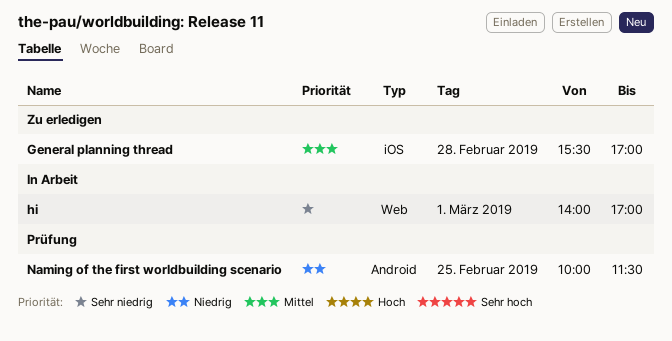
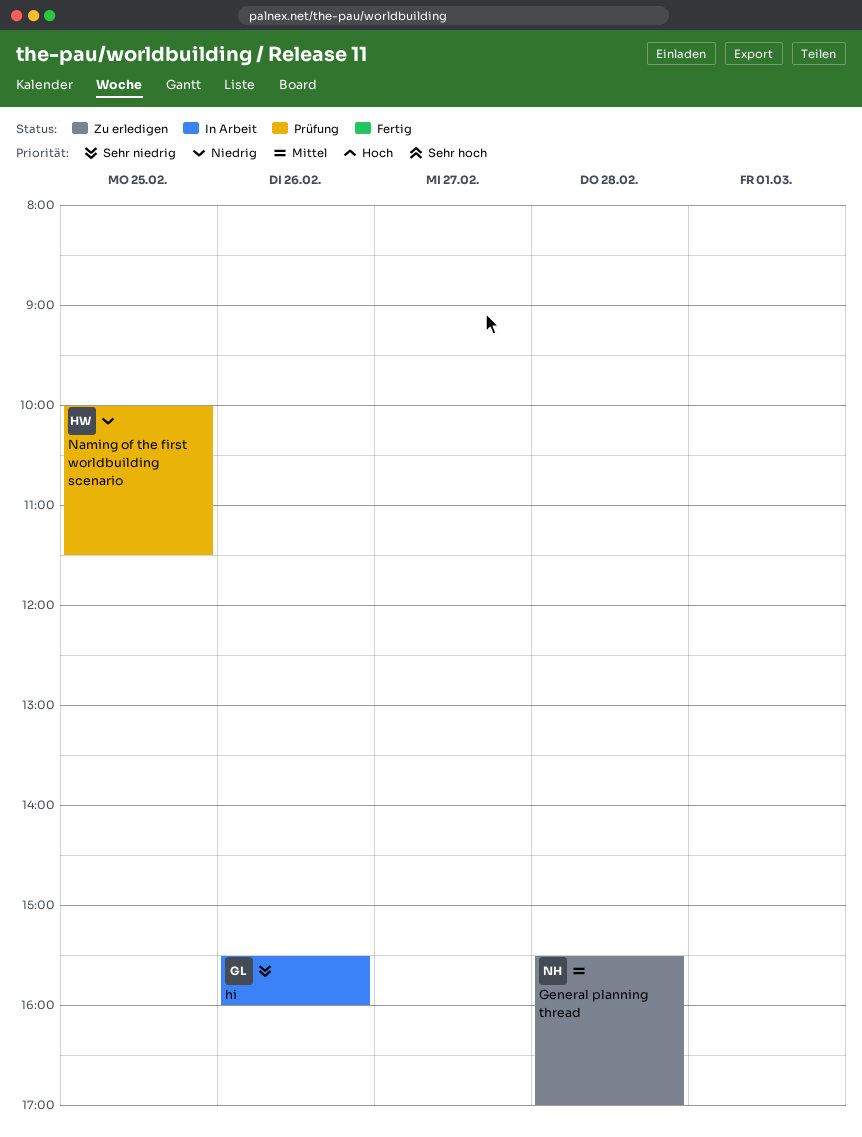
hi, day: Mar 1 -> Feb 26
hi, begins: 14:00 -> 15:30
hi, ends: 17:00 -> 16:00

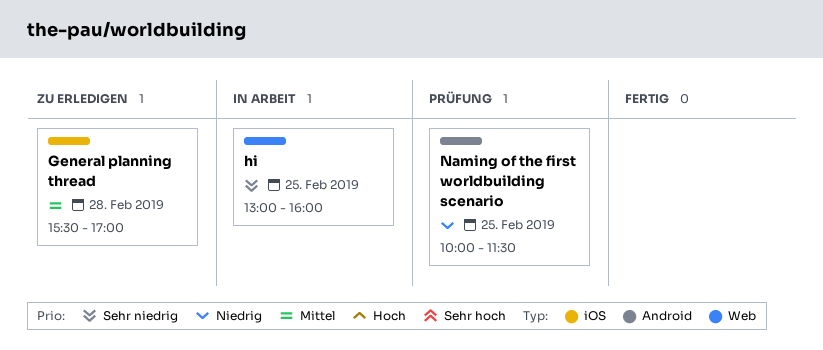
hi, day: Feb 26 -> Feb 25
hi, begins: 15:30 -> 13:00

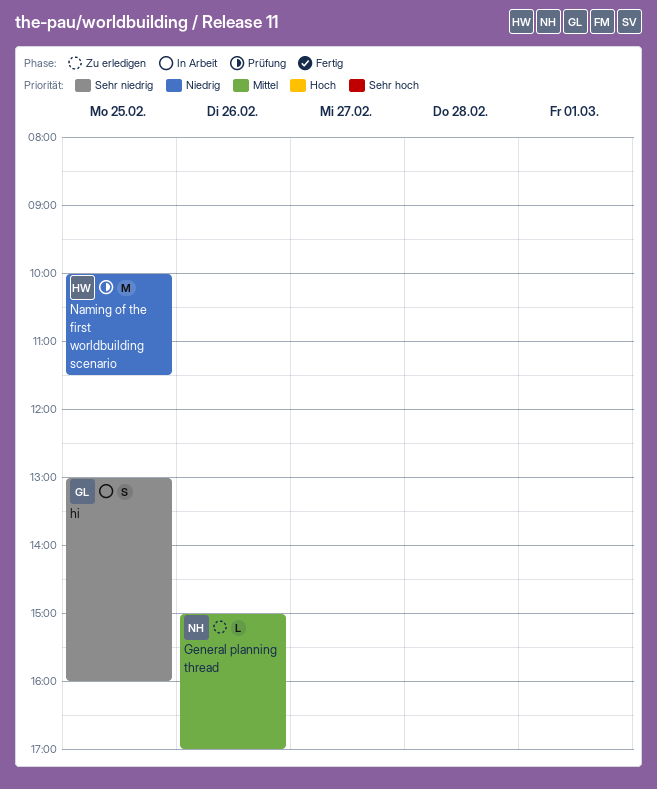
General planning thread, day: Feb 28 -> Feb 26
General planning thread, begins: 15:30 -> 15:00

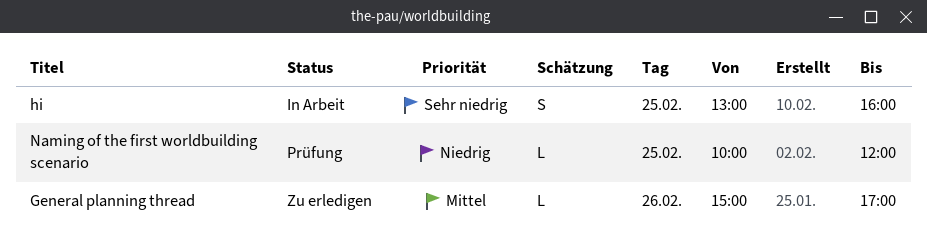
Naming of the first worldbuilding scenario, estimate: M -> L
Naming of the first worldbuilding scenario, ends: 11:30 -> 12:00

